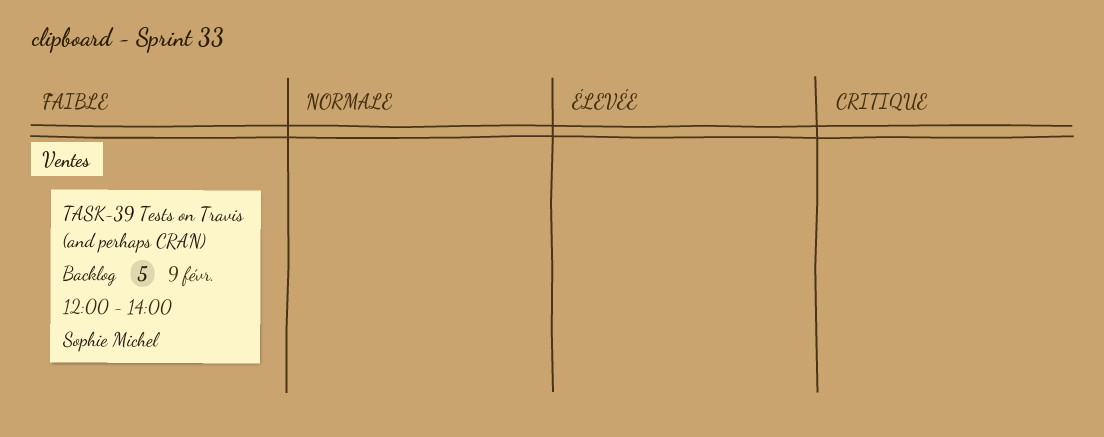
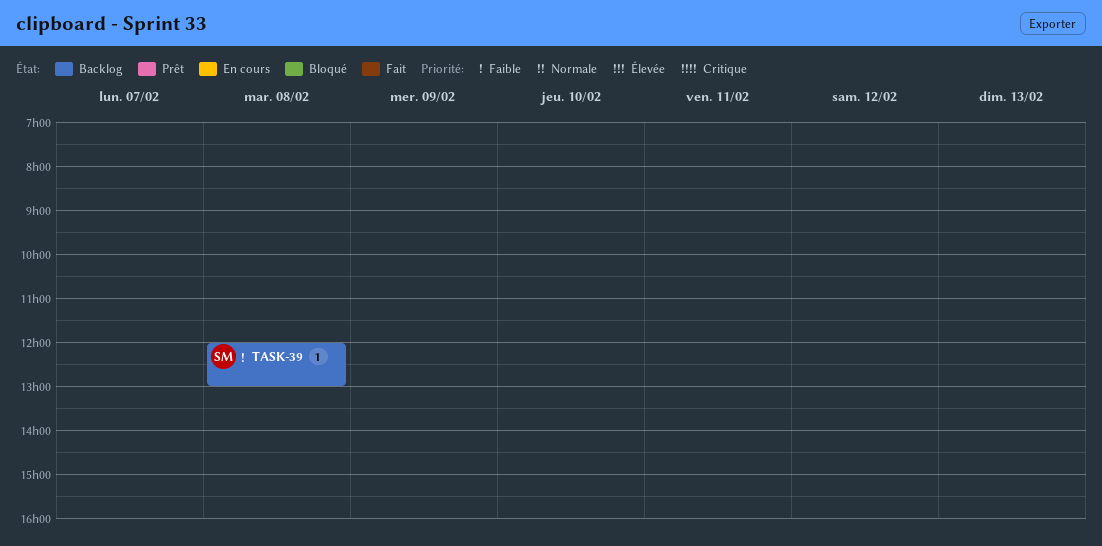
TASK-39, estimate: 5 -> 1
TASK-39, day: Feb 9 -> Feb 8
TASK-39, ends: 14:00 -> 13:00

